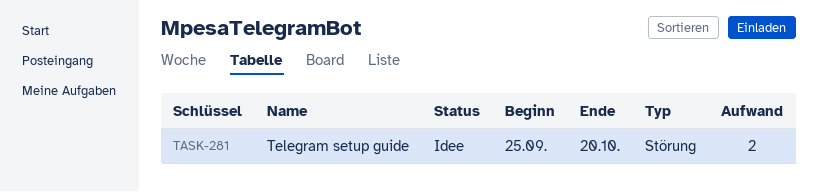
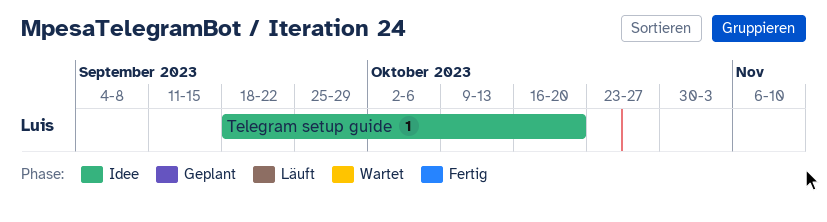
Telegram setup guide, estimate: 2 -> 1
Telegram setup guide, start: Sep 25 -> Sep 18

